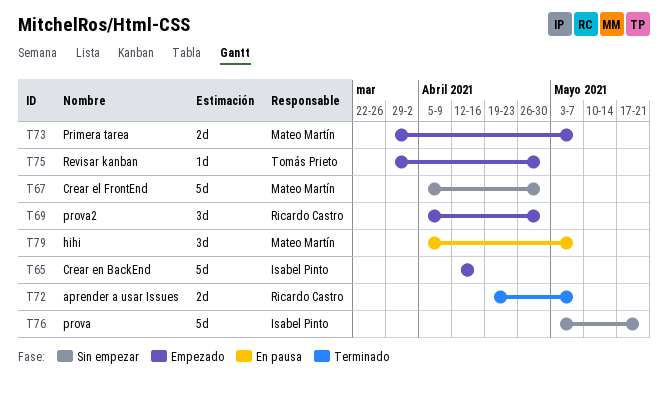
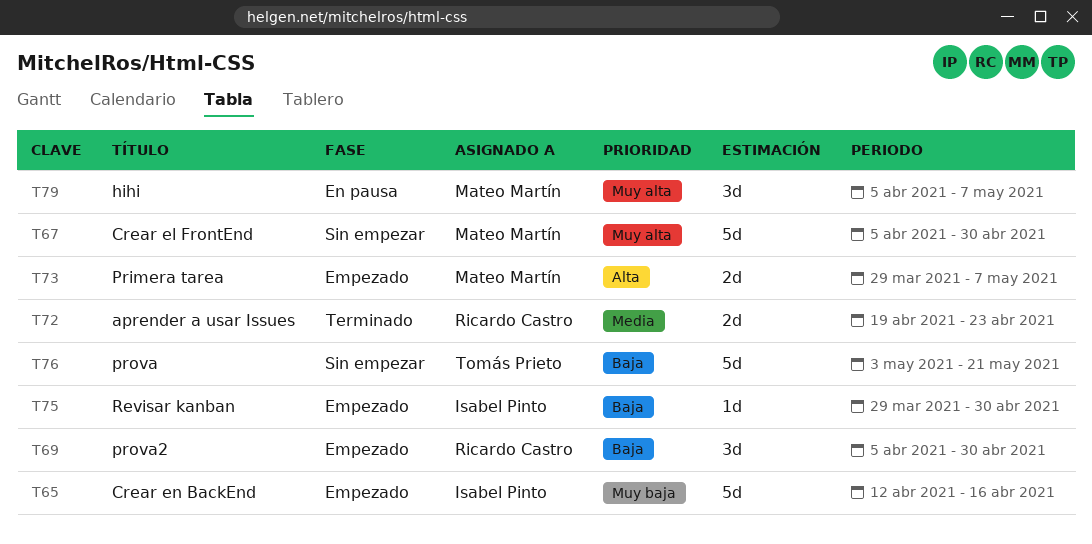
T72, due: May 7 -> Apr 23
T75, owner: Tomás Prieto -> Isabel Pinto
T76, owner: Isabel Pinto -> Tomás Prieto

